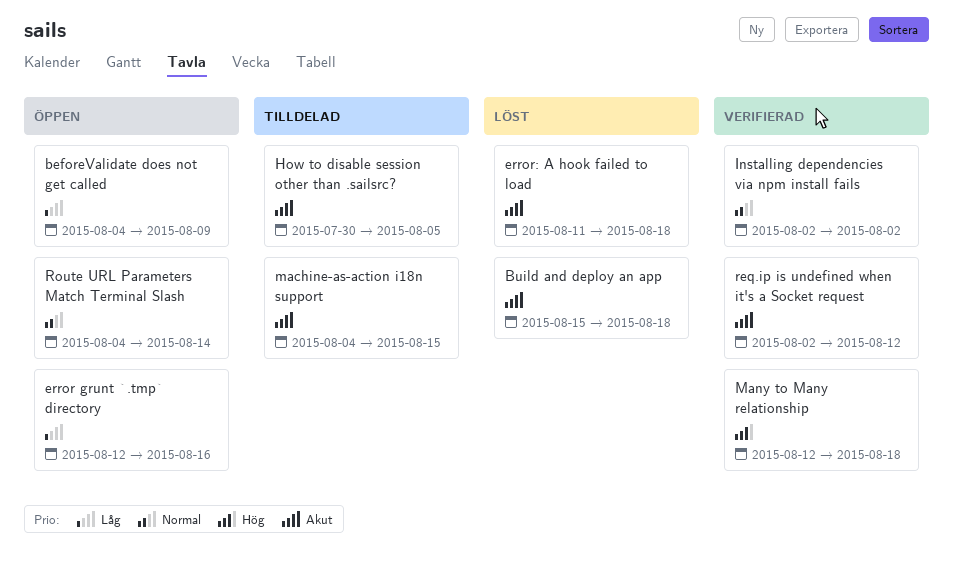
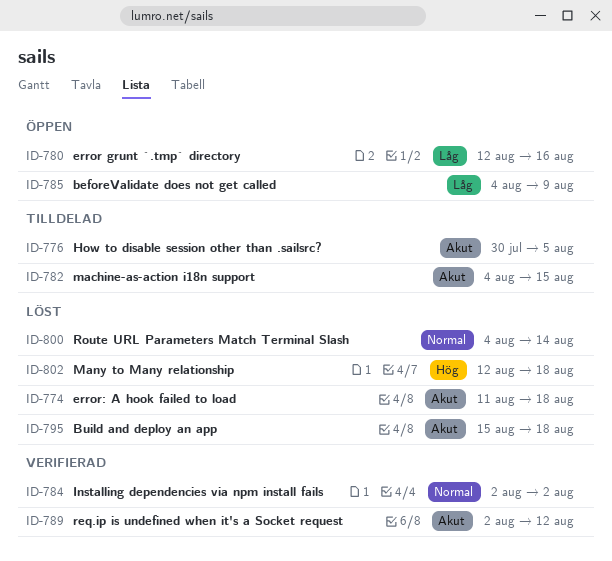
Many to Many relationship, status: Verifierad -> Löst
Route URL Parameters Match Terminal Slash, status: Öppen -> Löst

